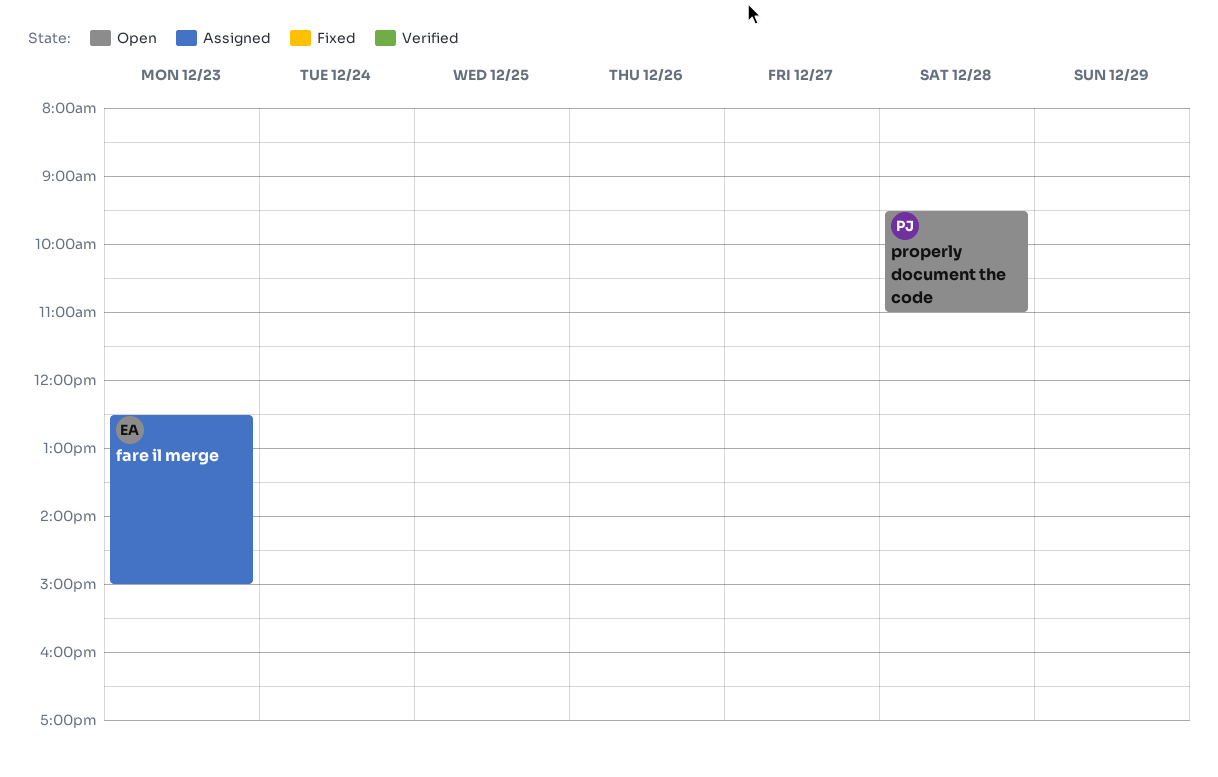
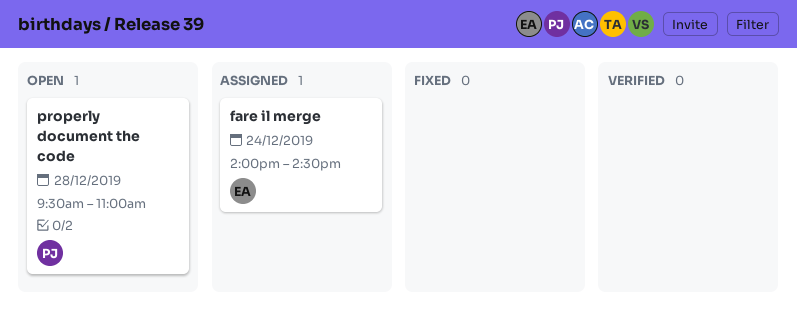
fare il merge, day: Dec 23 -> Dec 24
fare il merge, begins: 12:30 -> 14:00
fare il merge, ends: 15:00 -> 14:30

